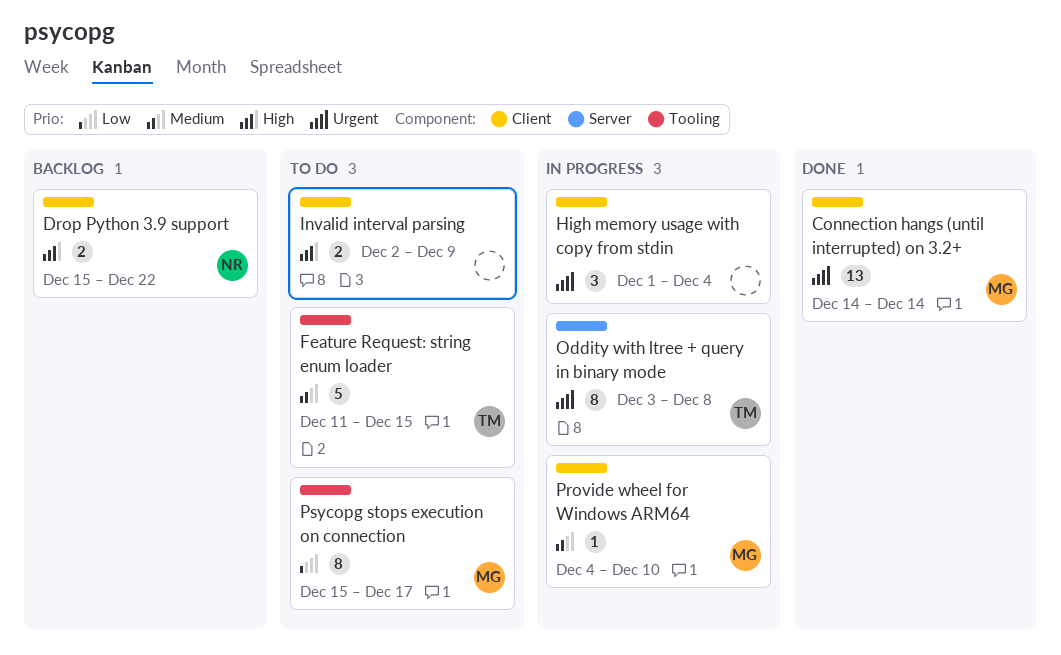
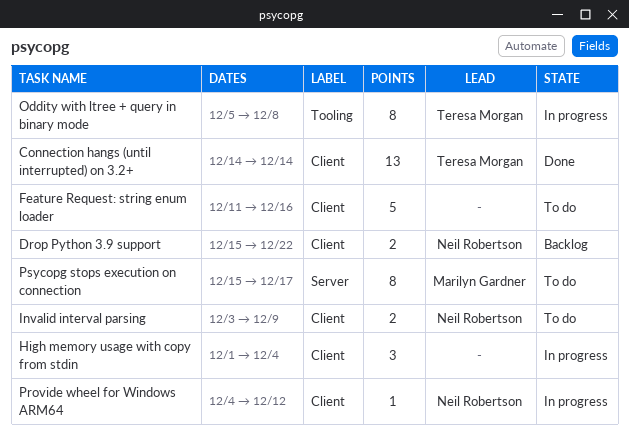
Connection hangs (until interrupted) on 3.2+, owner: Marilyn Gardner -> Teresa Morgan
Feature Request: string enum loader, owner: Teresa Morgan -> none
Feature Request: string enum loader, label: Tooling -> Client
Feature Request: string enum loader, due: Dec 15 -> Dec 16
Invalid interval parsing, owner: none -> Neil Robertson
Invalid interval parsing, start: Dec 2 -> Dec 3
Oddity with ltree + query in binary mode, label: Server -> Tooling
Oddity with ltree + query in binary mode, start: Dec 3 -> Dec 5
Provide wheel for Windows ARM64, owner: Marilyn Gardner -> Neil Robertson
Provide wheel for Windows ARM64, due: Dec 10 -> Dec 12
Psycopg stops execution on connection, label: Tooling -> Server

